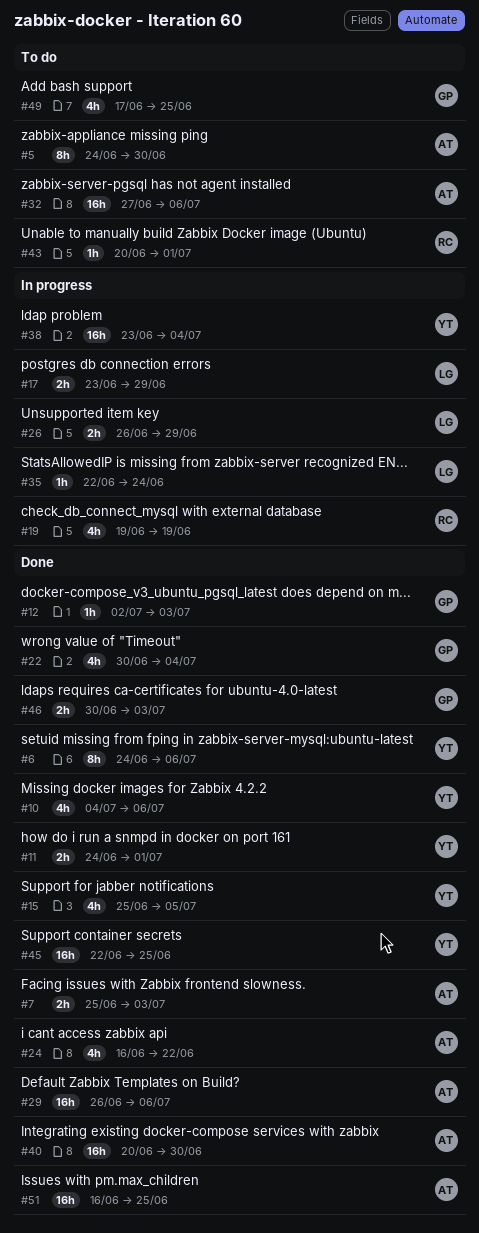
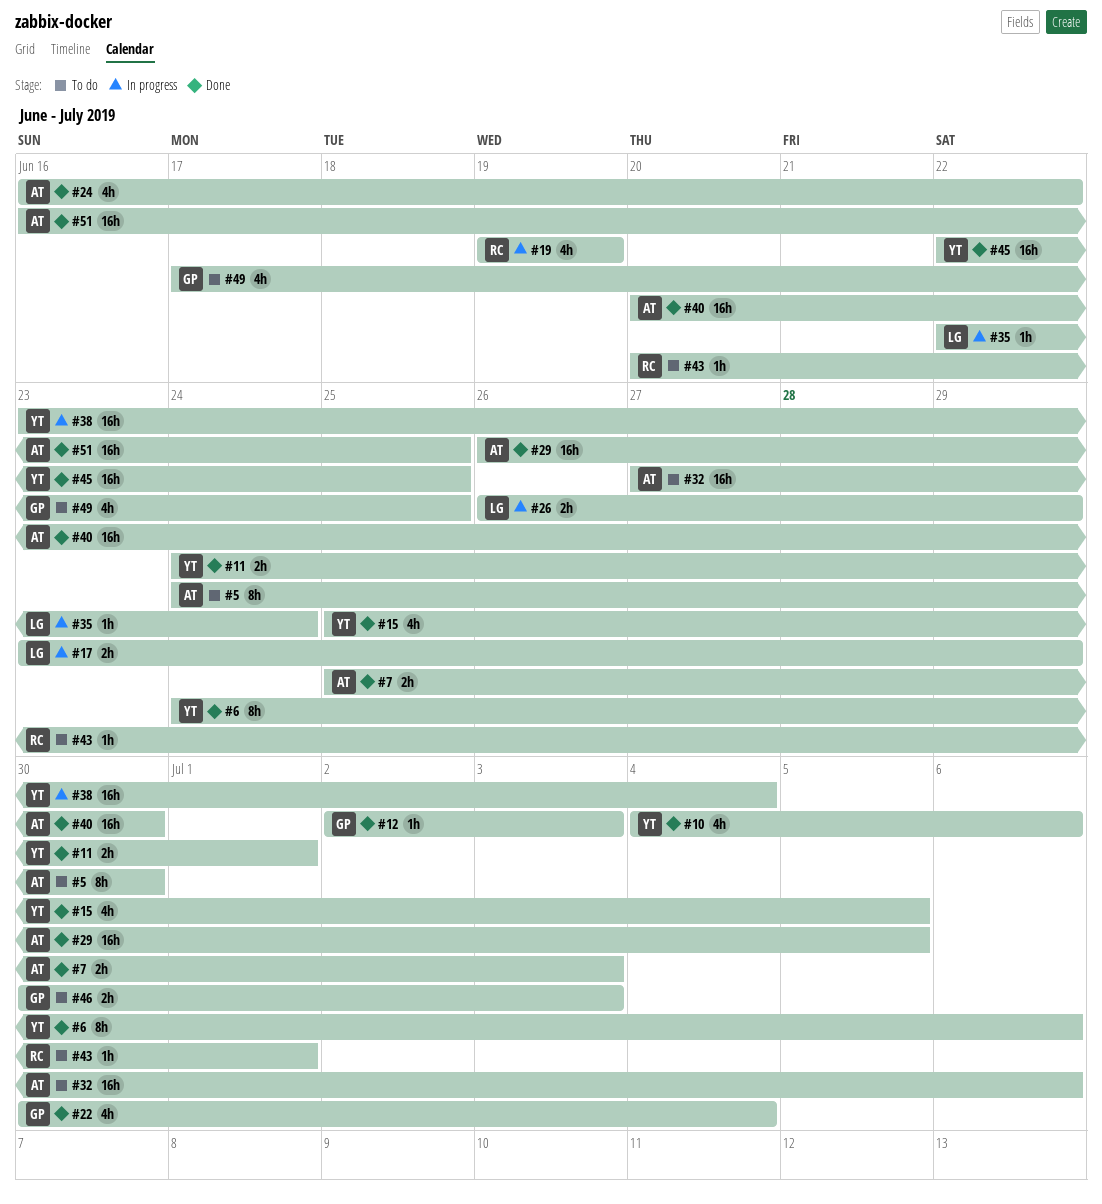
#29, due: Jul 6 -> Jul 5
#46, status: Done -> To do

